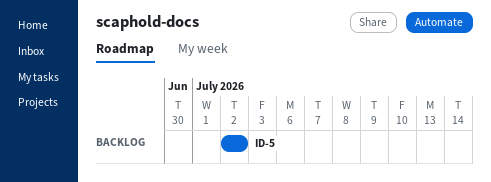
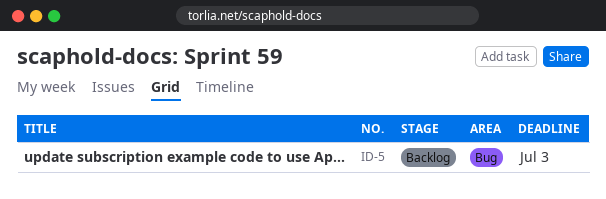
ID-5, due: Jul 2 -> Jul 3

